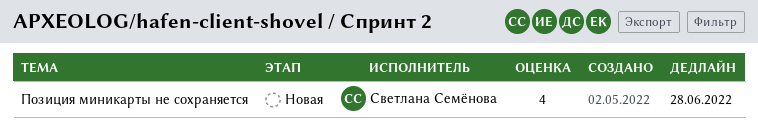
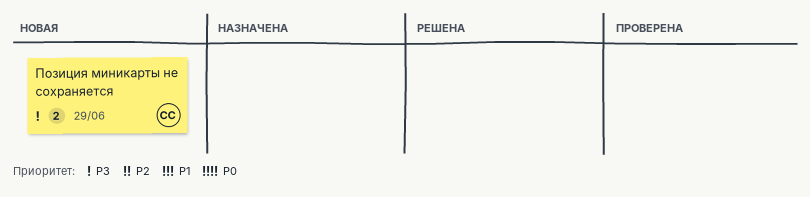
Позиция миникарты не сохраняется, estimate: 4 -> 2
Позиция миникарты не сохраняется, due: Jun 28 -> Jun 29

